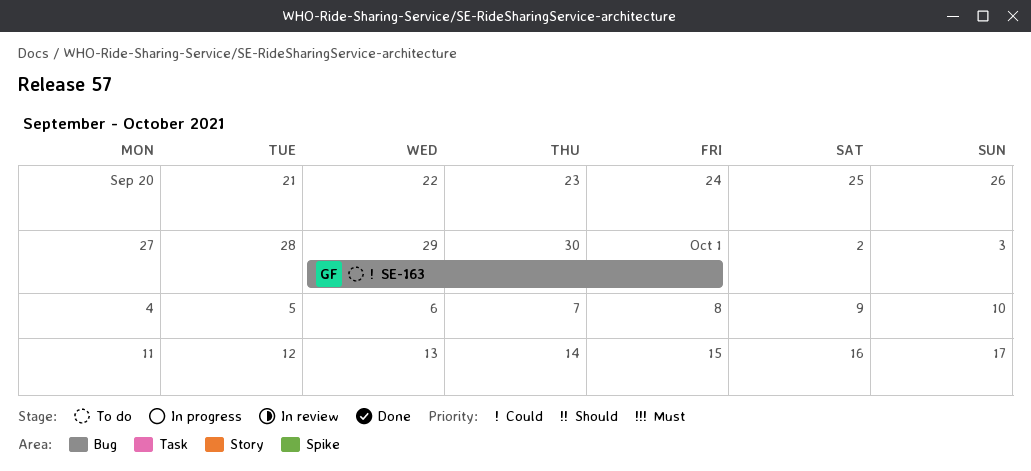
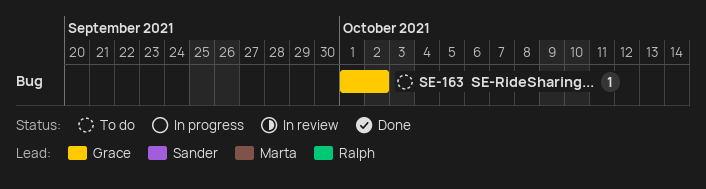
SE-163, start: Sep 29 -> Oct 1
SE-163, due: Oct 1 -> Oct 2

